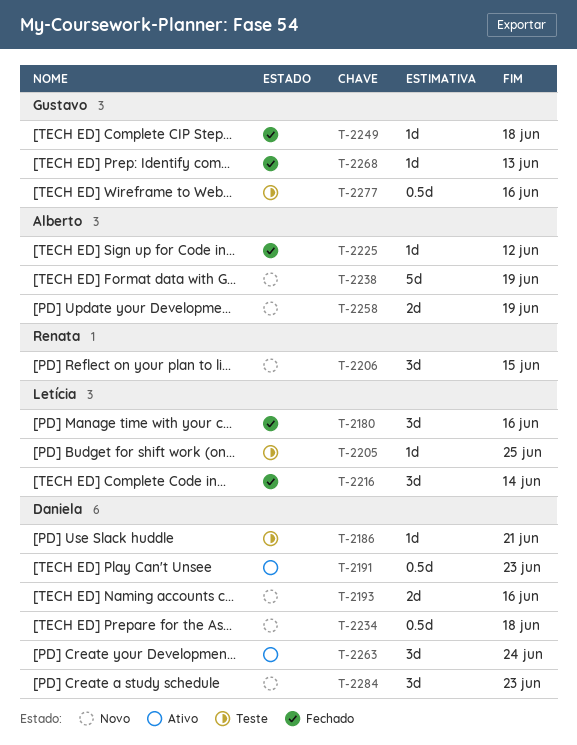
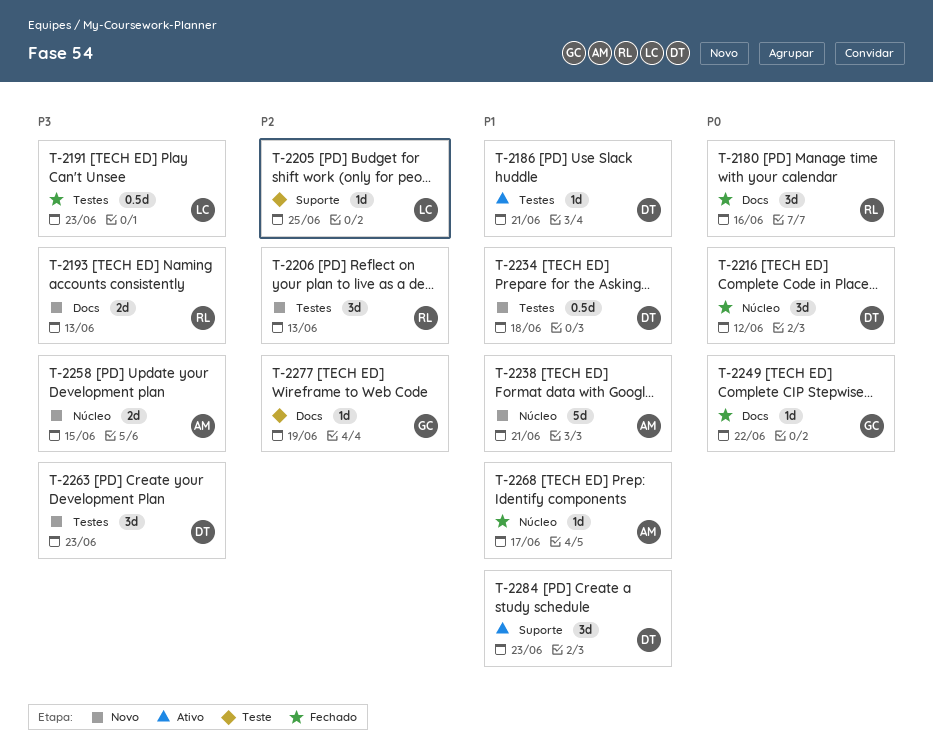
T-2180, owner: Letícia -> Renata
T-2186, status: Teste -> Ativo
T-2191, status: Ativo -> Fechado
T-2191, owner: Daniela -> Letícia
T-2193, owner: Daniela -> Renata
T-2193, due: Jun 16 -> Jun 13
T-2206, due: Jun 15 -> Jun 13
T-2216, owner: Letícia -> Daniela
T-2216, due: Jun 14 -> Jun 12
T-2225: present -> none
T-2238, due: Jun 19 -> Jun 21
T-2249, due: Jun 18 -> Jun 22
T-2258, due: Jun 19 -> Jun 15
T-2263, status: Ativo -> Novo
T-2263, due: Jun 24 -> Jun 23
T-2268, owner: Gustavo -> Alberto
T-2268, due: Jun 13 -> Jun 17
T-2277, estimate: 0.5d -> 1d
T-2277, due: Jun 16 -> Jun 19
T-2284, status: Novo -> Ativo

